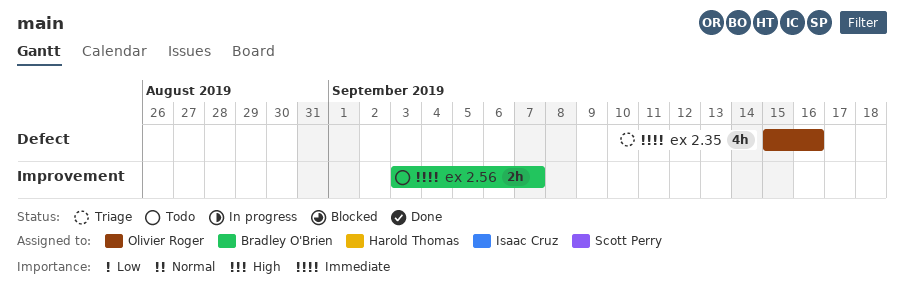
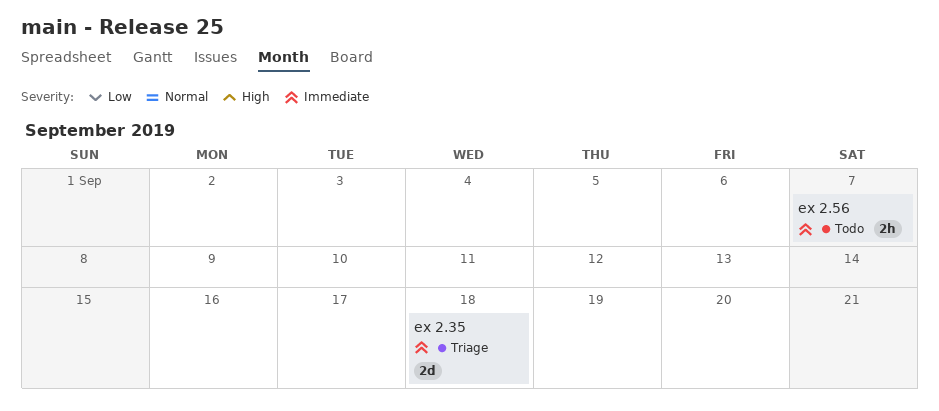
ex 2.35, estimate: 4h -> 2d
ex 2.35, due: Sep 16 -> Sep 18

